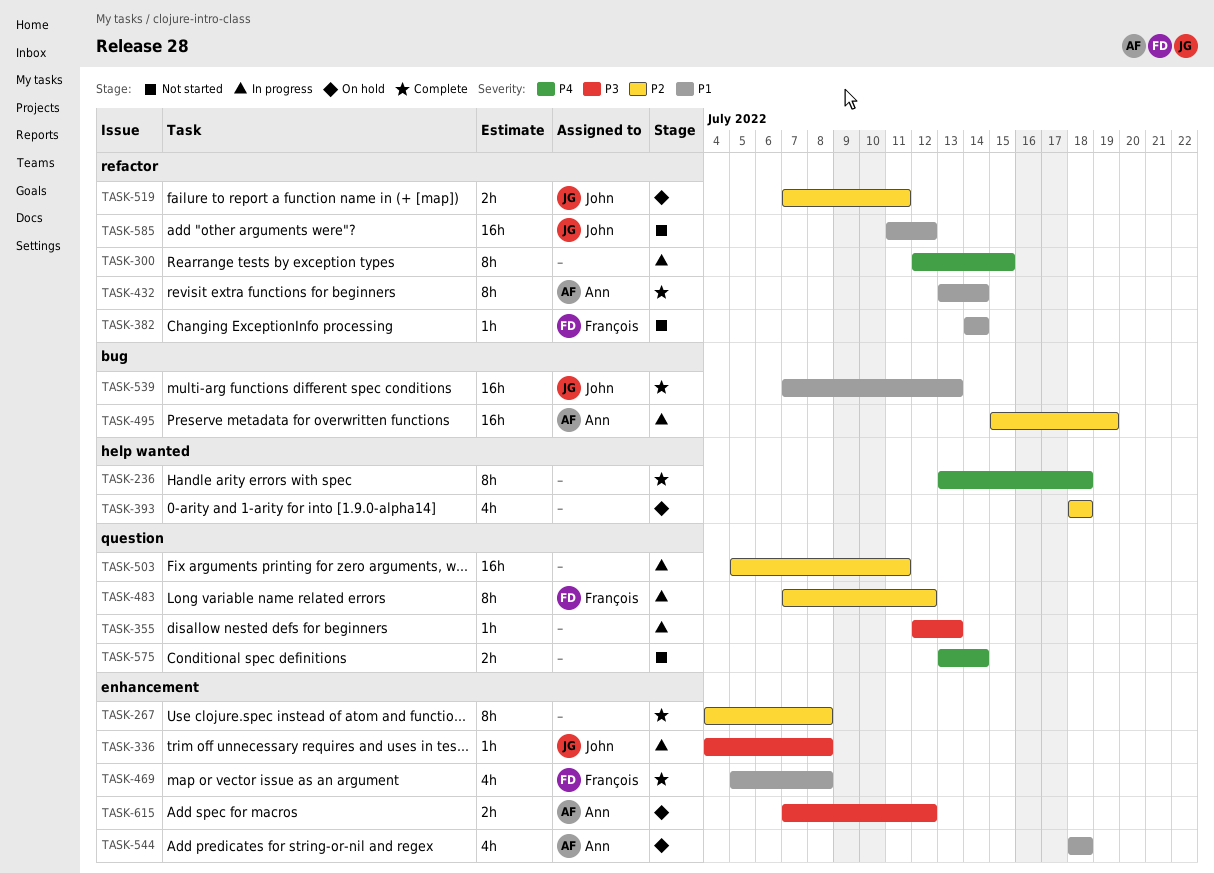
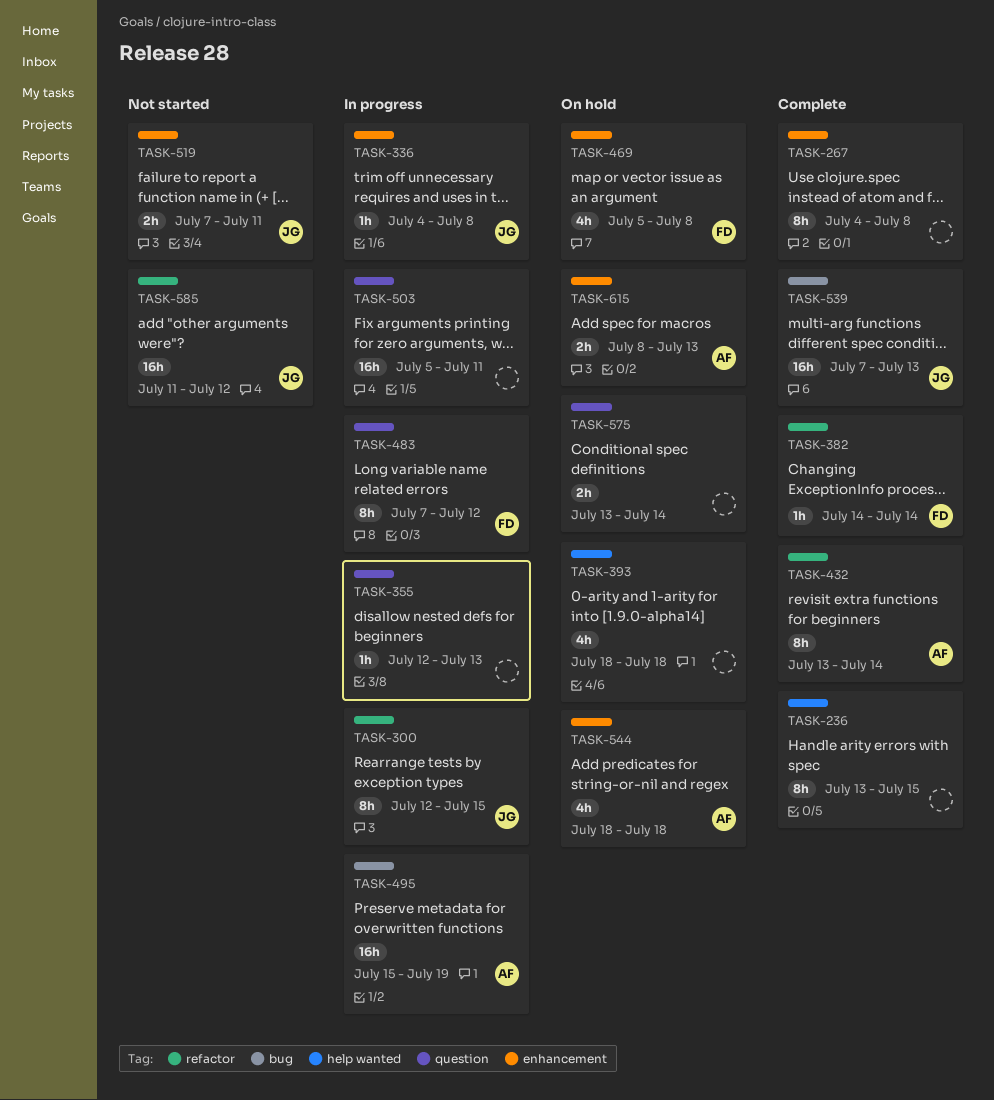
TASK-236, due: Jul 18 -> Jul 15
TASK-300, owner: none -> John
TASK-382, status: Not started -> Complete
TASK-469, status: Complete -> On hold
TASK-519, status: On hold -> Not started
TASK-519, label: refactor -> enhancement
TASK-575, status: Not started -> On hold
TASK-615, start: Jul 7 -> Jul 8
TASK-615, due: Jul 12 -> Jul 13

